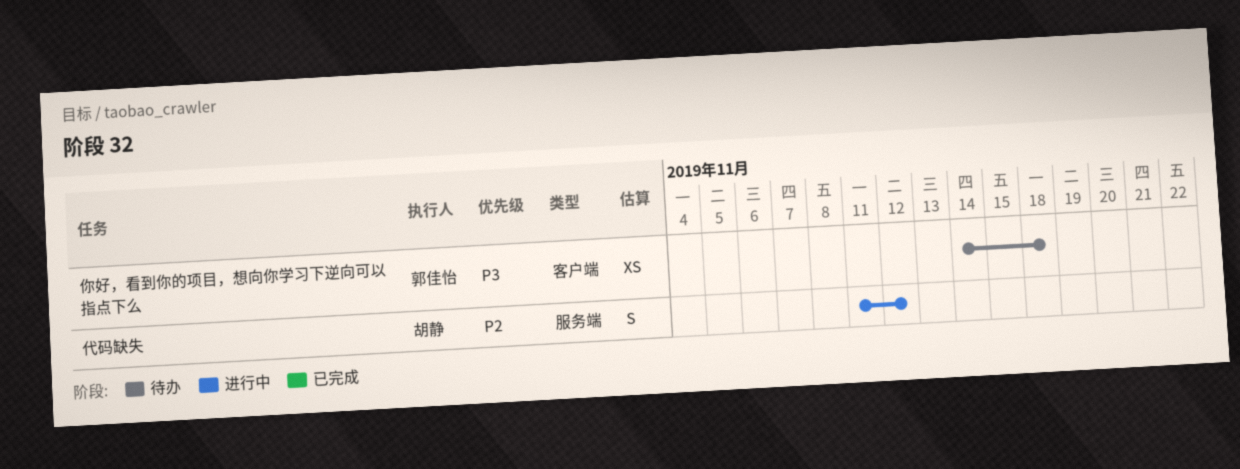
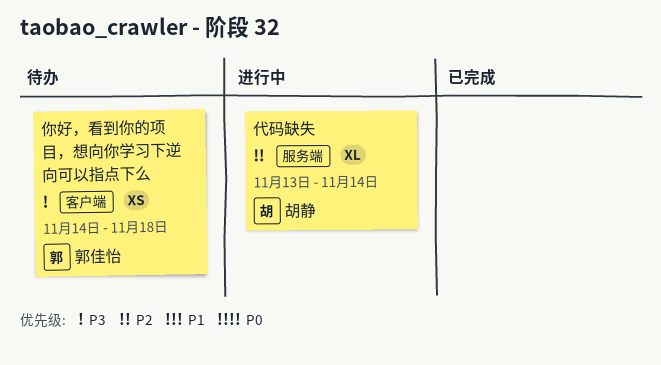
代码缺失, estimate: S -> XL
代码缺失, start: Nov 11 -> Nov 13
代码缺失, due: Nov 12 -> Nov 14

